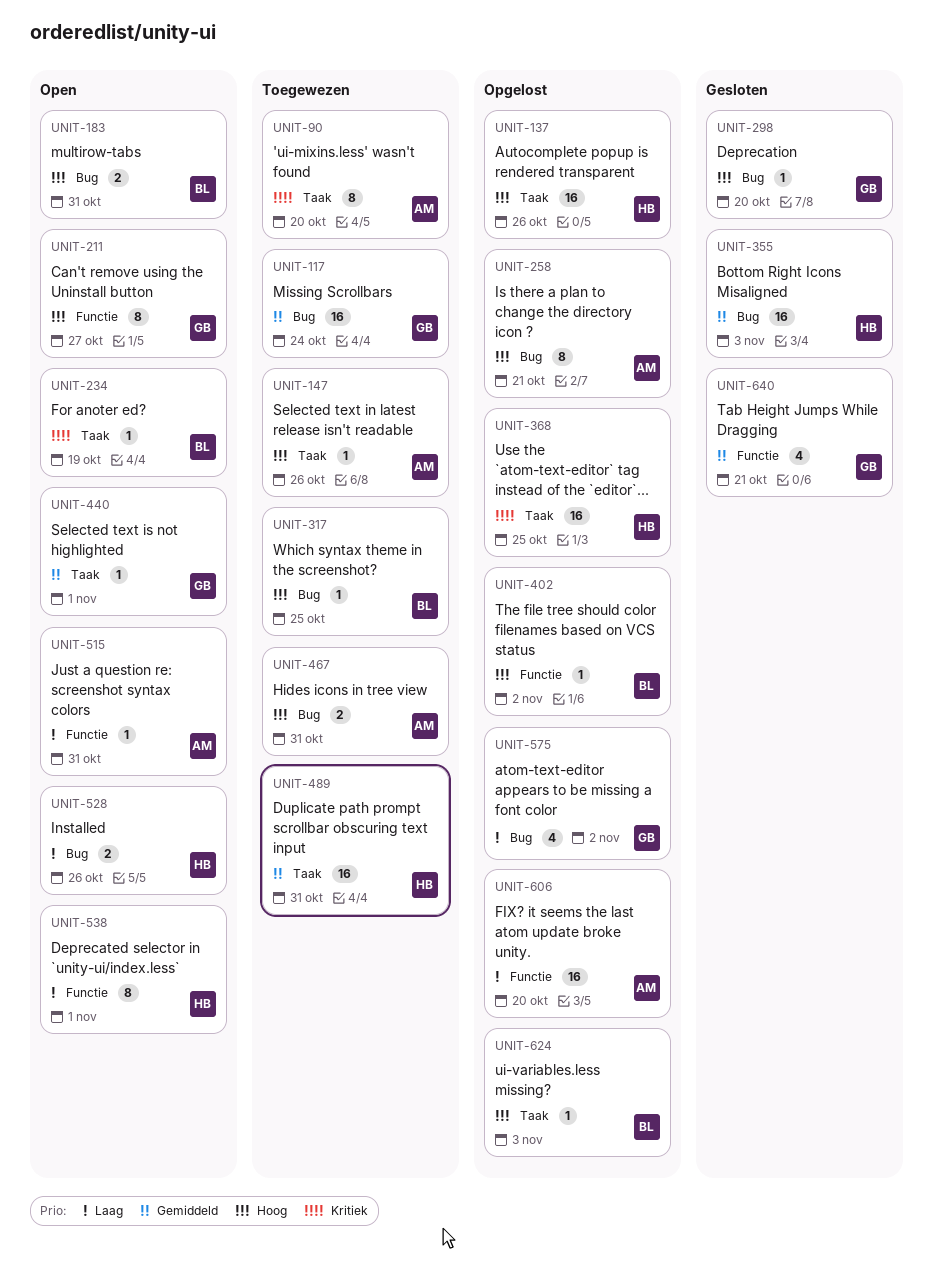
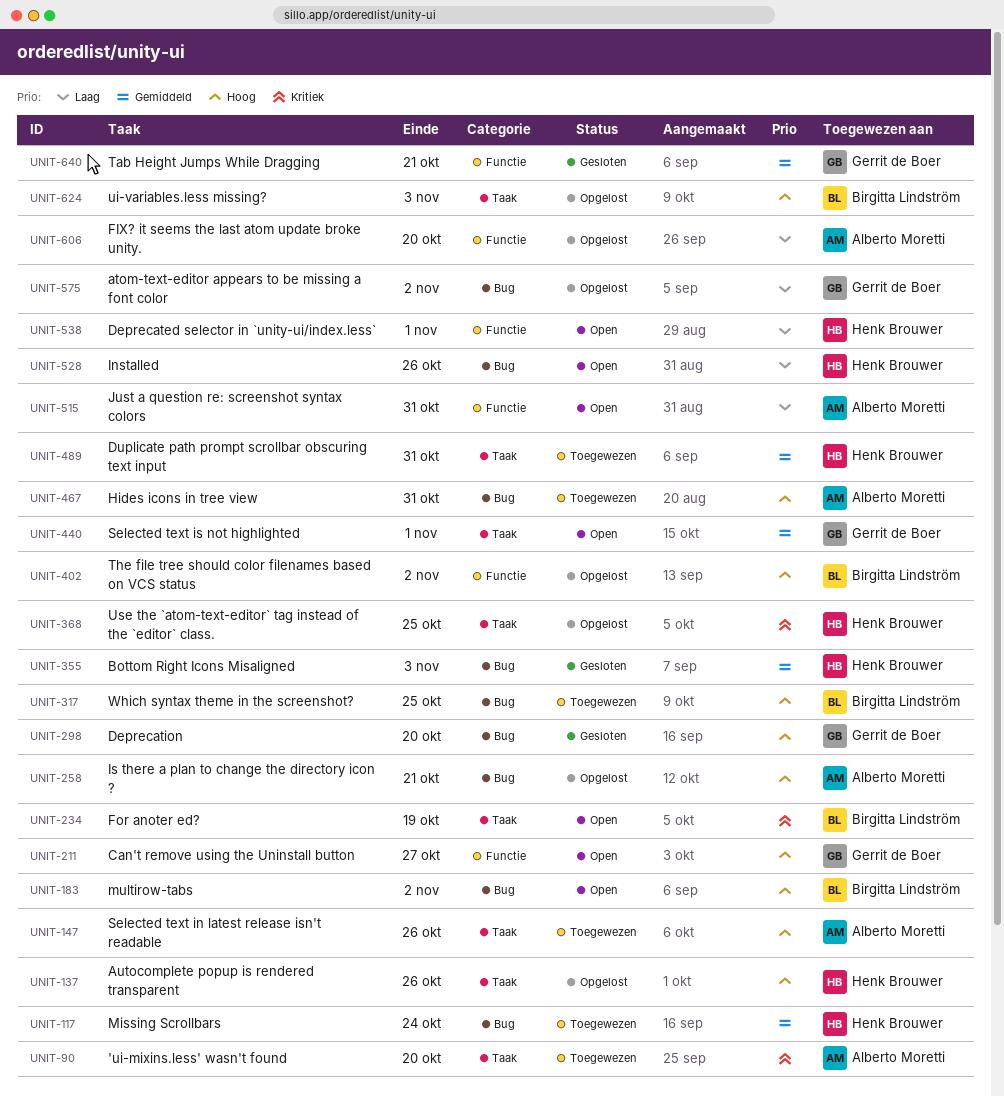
UNIT-117, owner: Gerrit de Boer -> Henk Brouwer
UNIT-183, due: Oct 31 -> Nov 2

